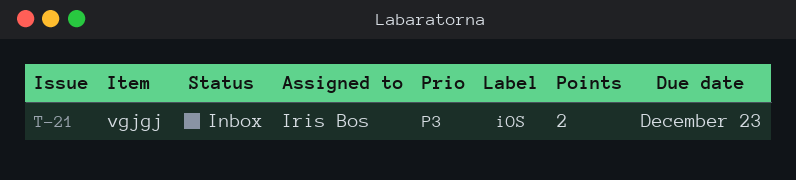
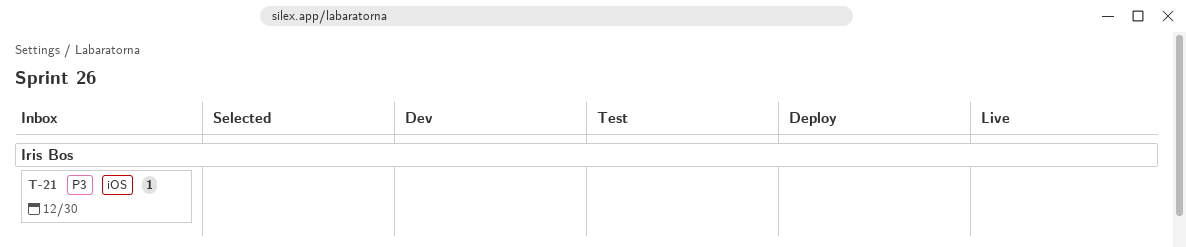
T-21, estimate: 2 -> 1
T-21, due: Dec 23 -> Dec 30

